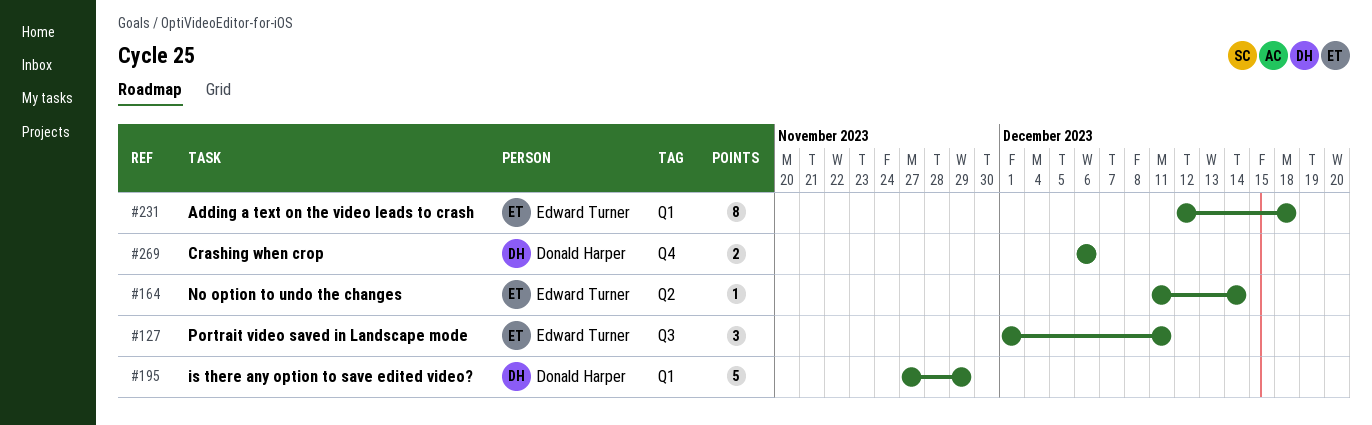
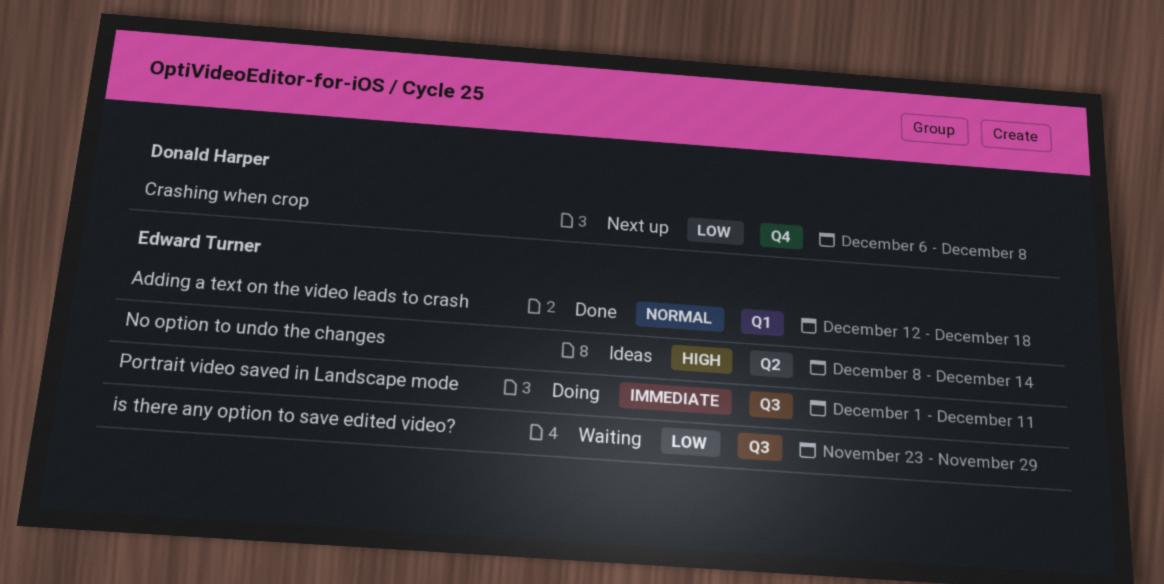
Crashing when crop, due: Dec 6 -> Dec 8
is there any option to save edited video?, owner: Donald Harper -> Edward Turner
is there any option to save edited video?, label: Q1 -> Q3
is there any option to save edited video?, start: Nov 27 -> Nov 23
No option to undo the changes, start: Dec 11 -> Dec 8

